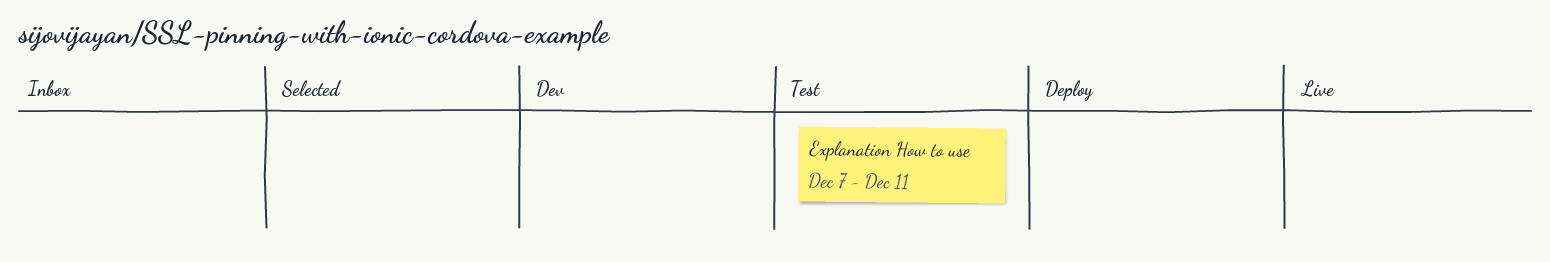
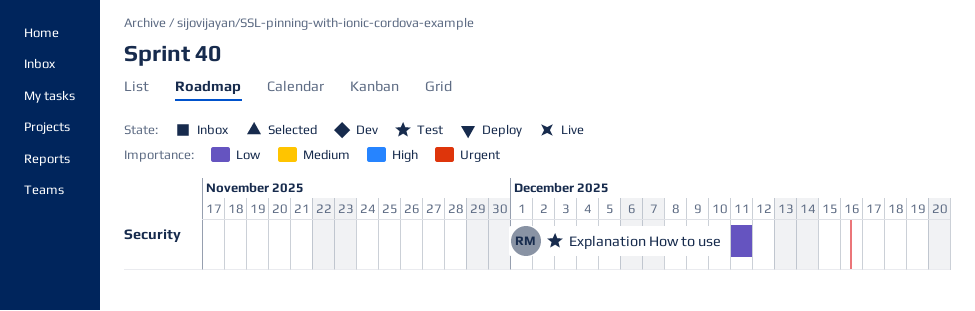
Explanation How to use, start: Dec 7 -> Dec 11

